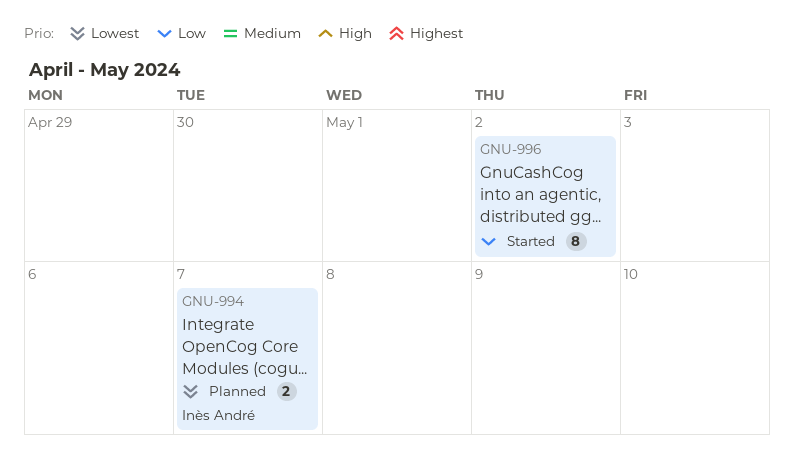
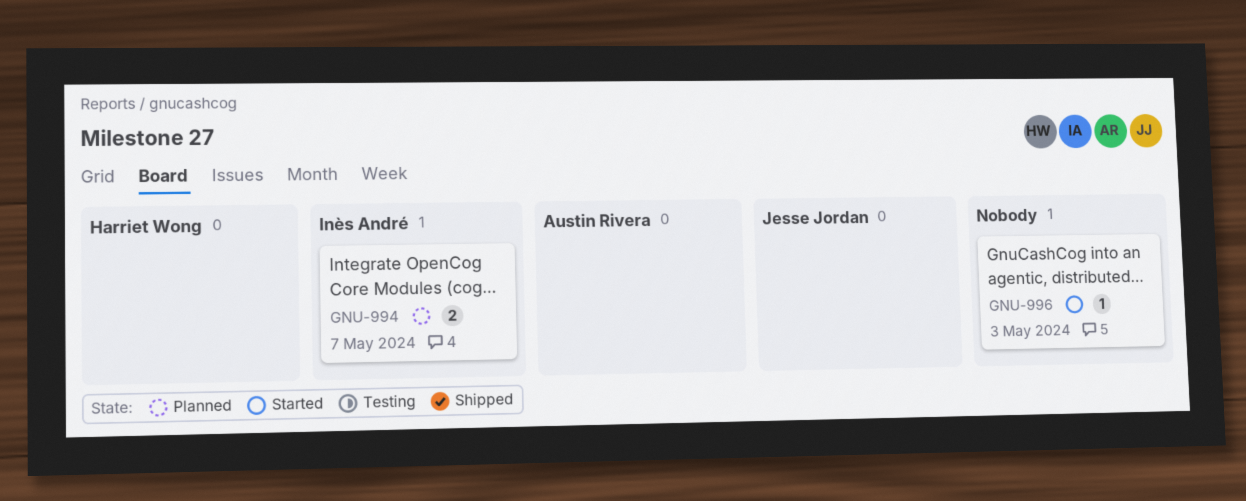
GNU-996, estimate: 8 -> 1
GNU-996, due: May 2 -> May 3

